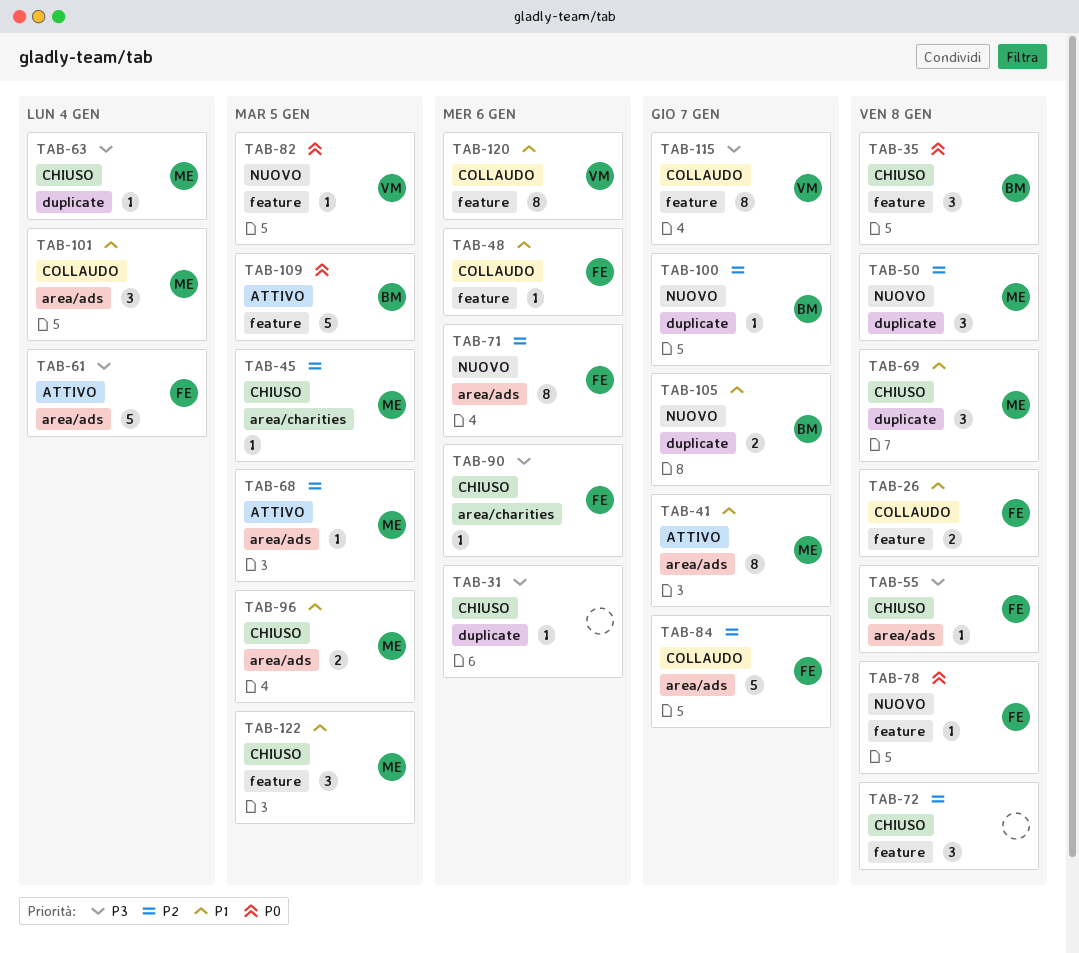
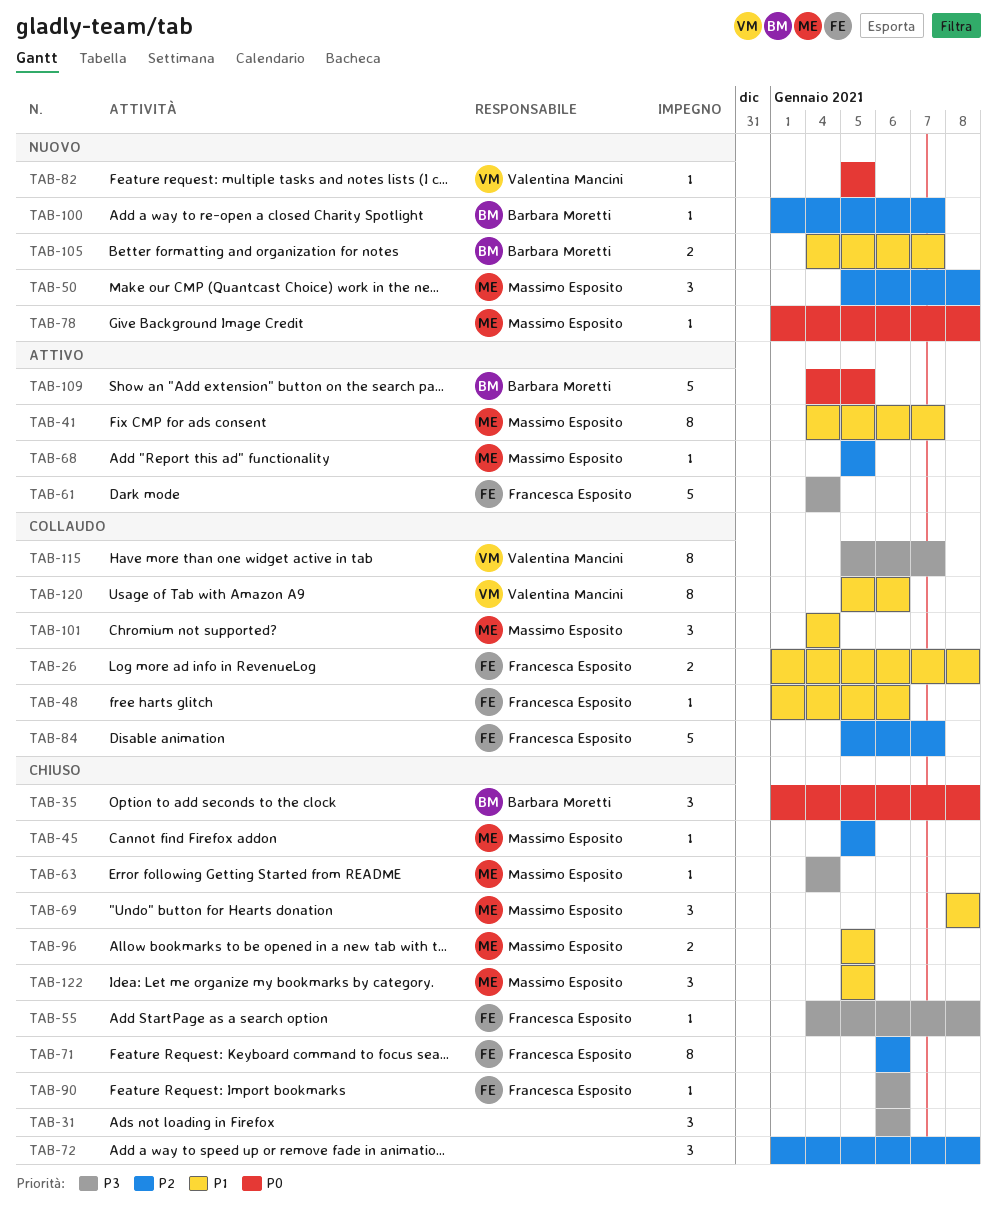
TAB-31, estimate: 1 -> 3
TAB-71, status: Nuovo -> Chiuso
TAB-78, owner: Francesca Esposito -> Massimo Esposito

